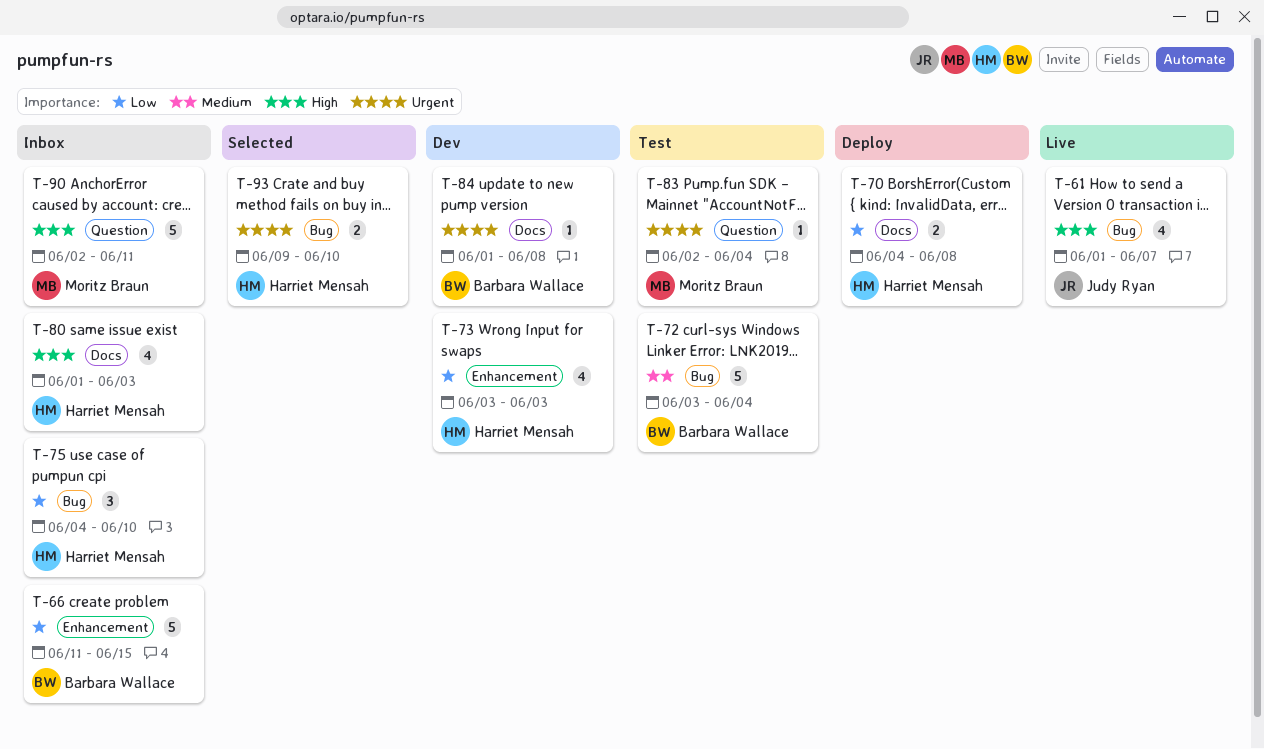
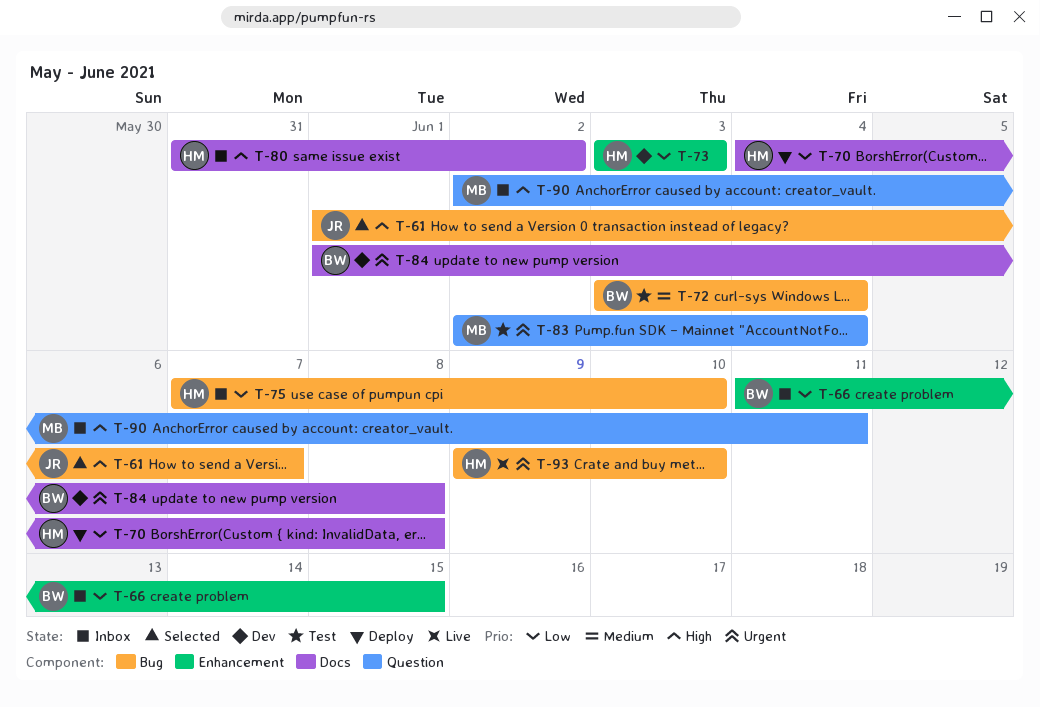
T-61, status: Live -> Selected
T-75, start: Jun 4 -> Jun 7
T-80, start: Jun 1 -> May 31
T-80, due: Jun 3 -> Jun 2
T-93, status: Selected -> Live

